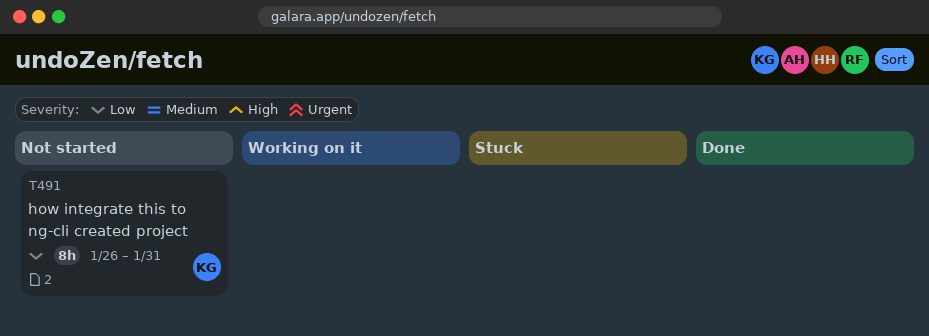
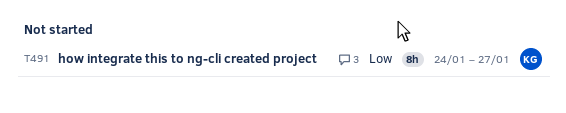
T491, start: Jan 26 -> Jan 24
T491, due: Jan 31 -> Jan 27

